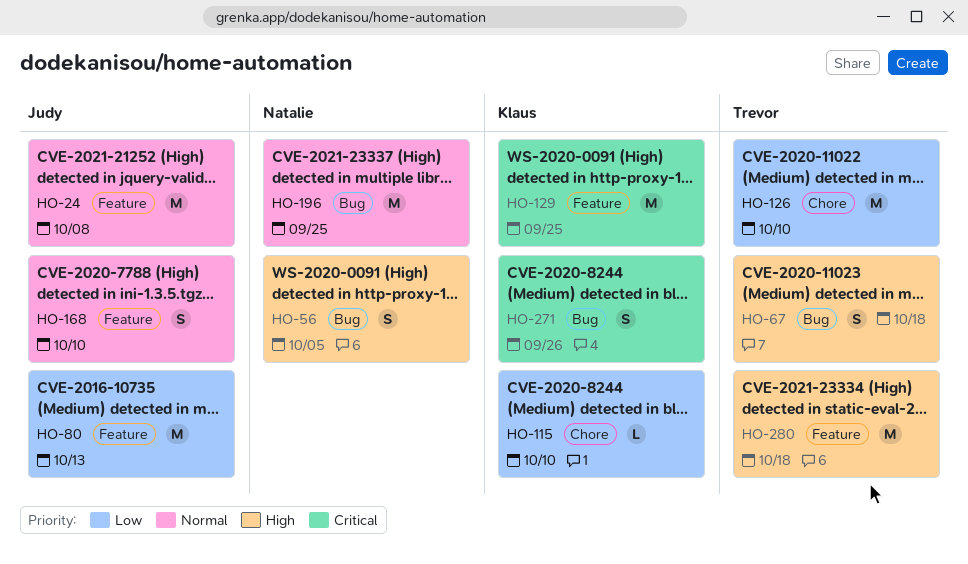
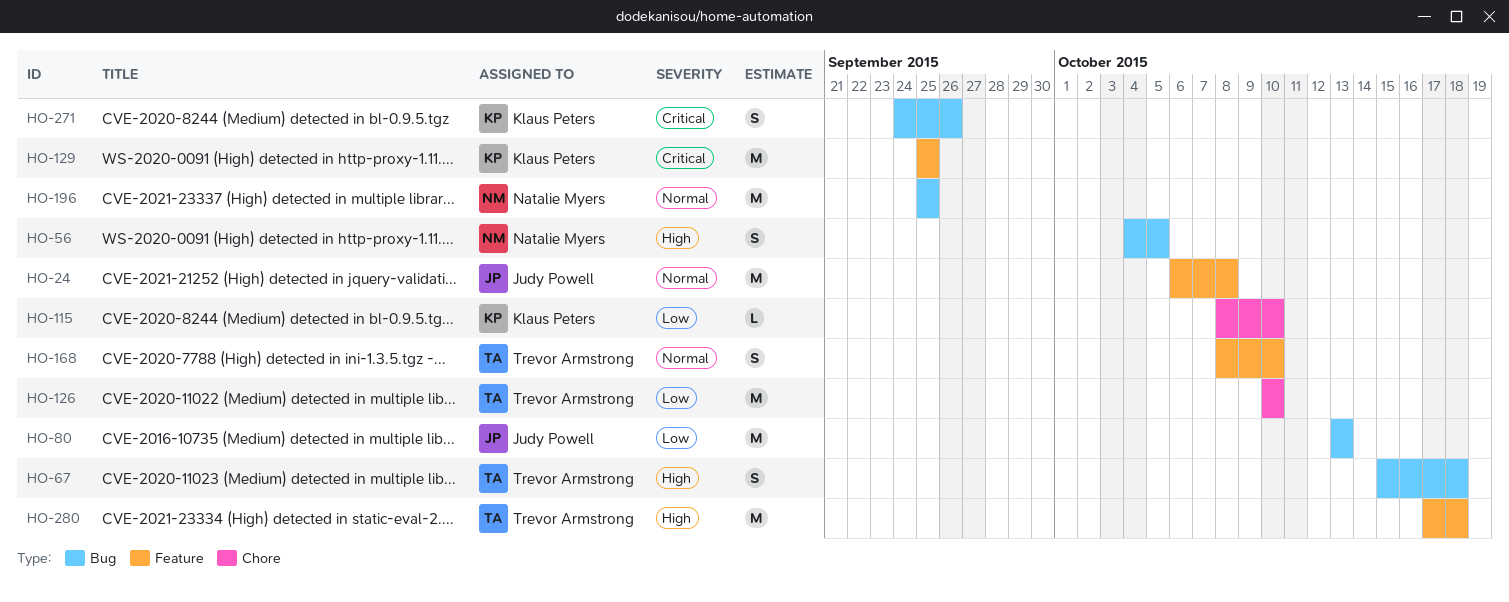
HO-80, label: Feature -> Bug
HO-168, owner: Judy Powell -> Trevor Armstrong

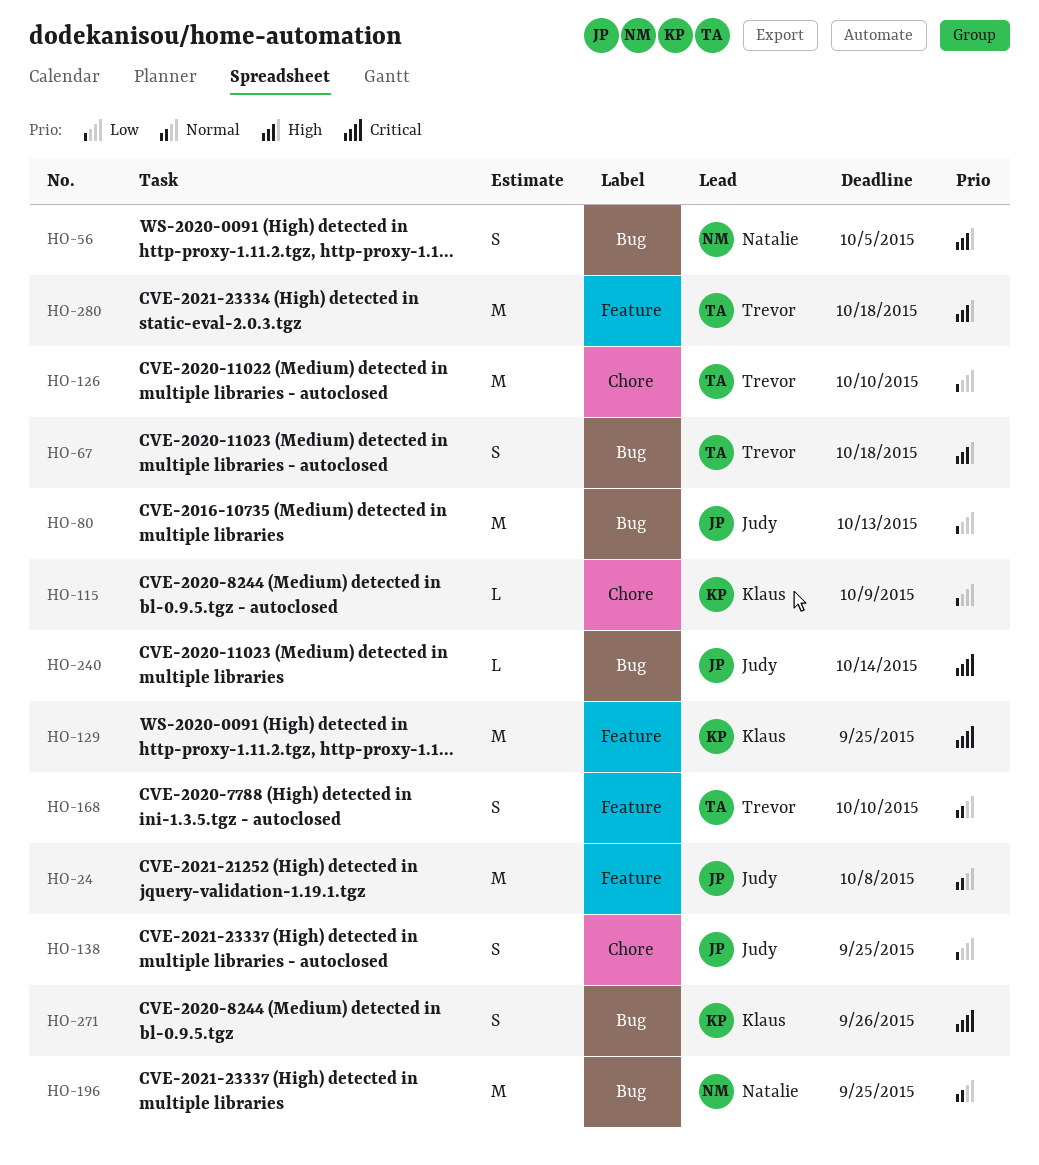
HO-115, due: Oct 10 -> Oct 9
HO-138: none -> present
HO-240: none -> present

